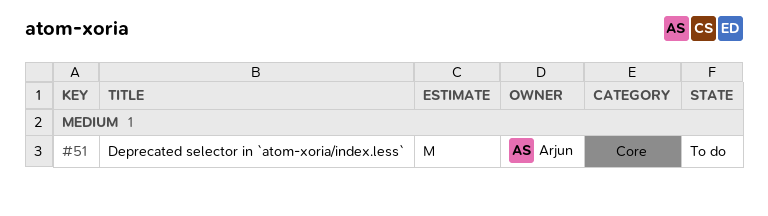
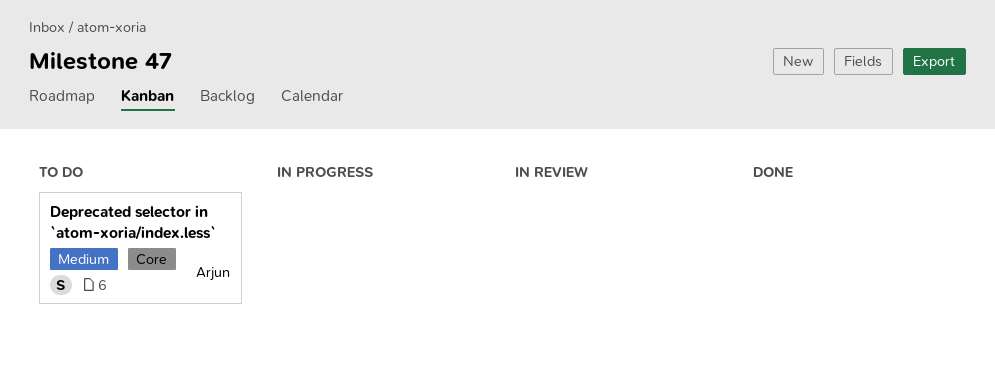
Deprecated selector in `atom-xoria/index.less`, estimate: M -> S

